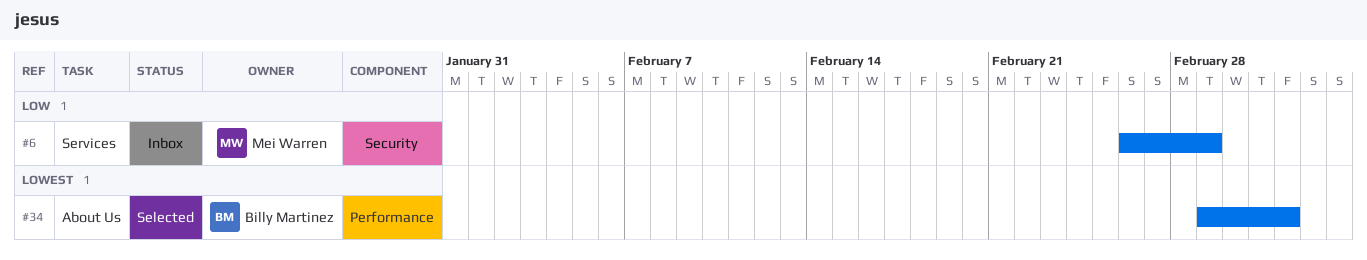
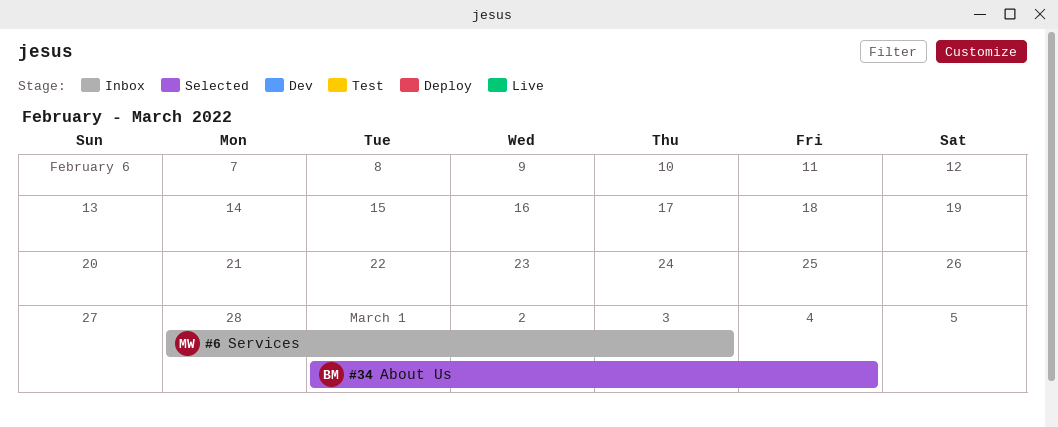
#6, start: Feb 26 -> Feb 28
#6, due: Mar 1 -> Mar 3

